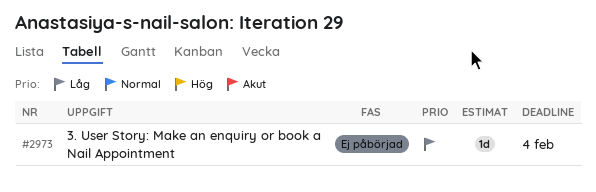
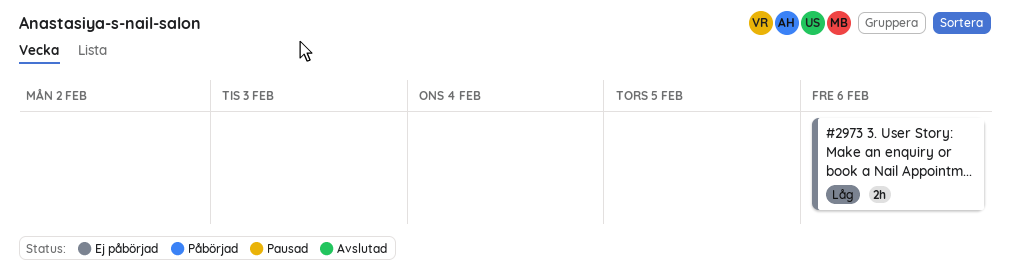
#2973, estimate: 1d -> 2h
#2973, due: Feb 4 -> Feb 6

